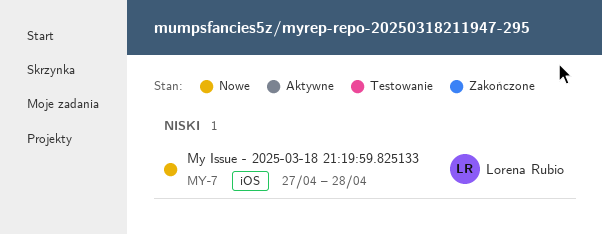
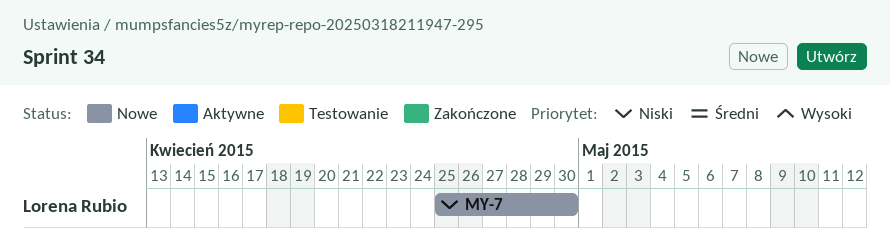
MY-7, start: Apr 27 -> Apr 25
MY-7, due: Apr 28 -> Apr 30

